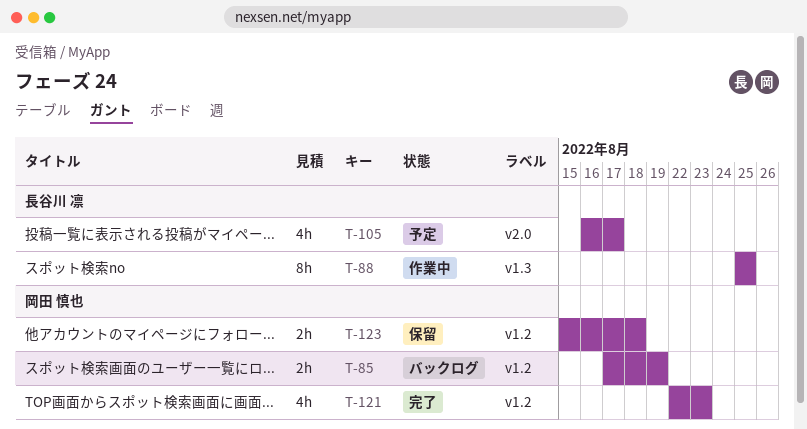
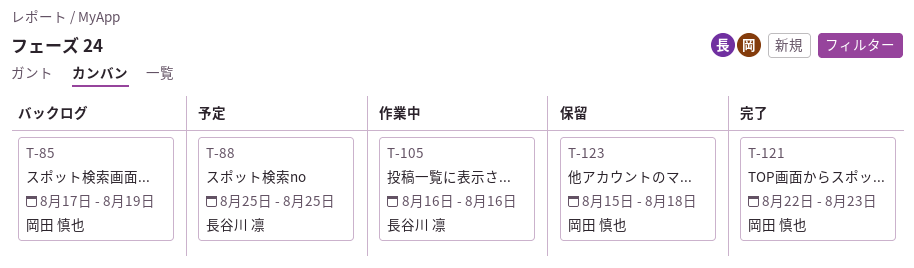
T-88, status: 作業中 -> 予定
T-105, status: 予定 -> 作業中
T-105, due: Aug 17 -> Aug 16

